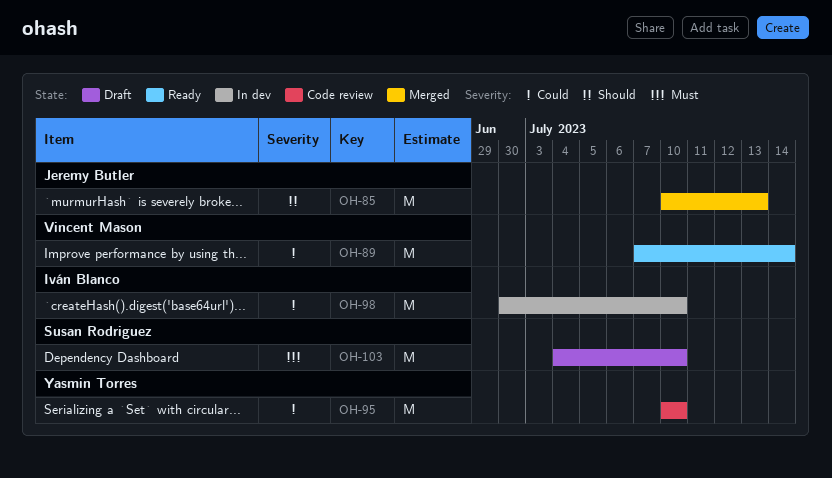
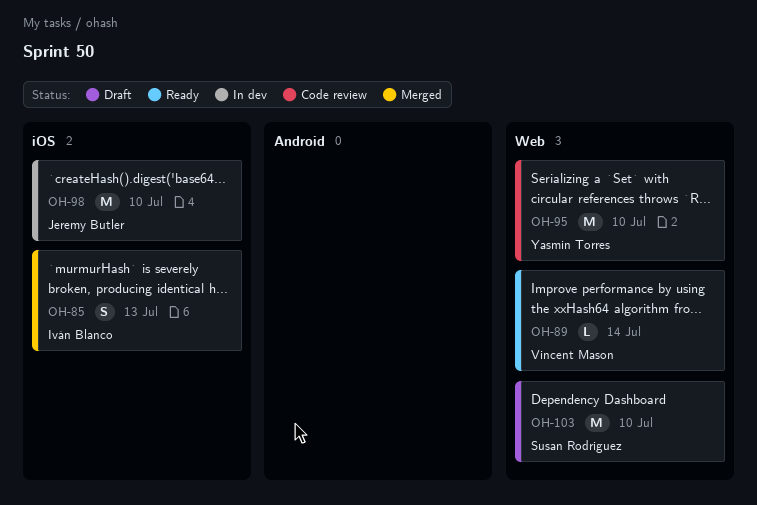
OH-85, owner: Jeremy Butler -> Iván Blanco
OH-85, estimate: M -> S
OH-89, estimate: M -> L
OH-98, owner: Iván Blanco -> Jeremy Butler

